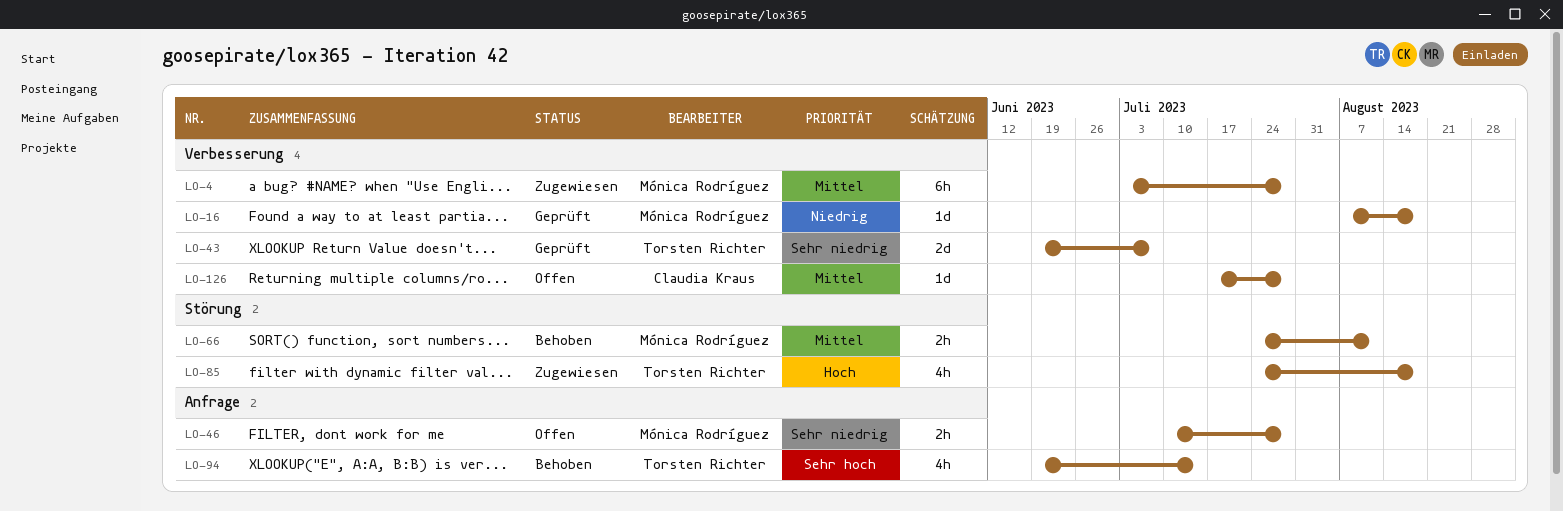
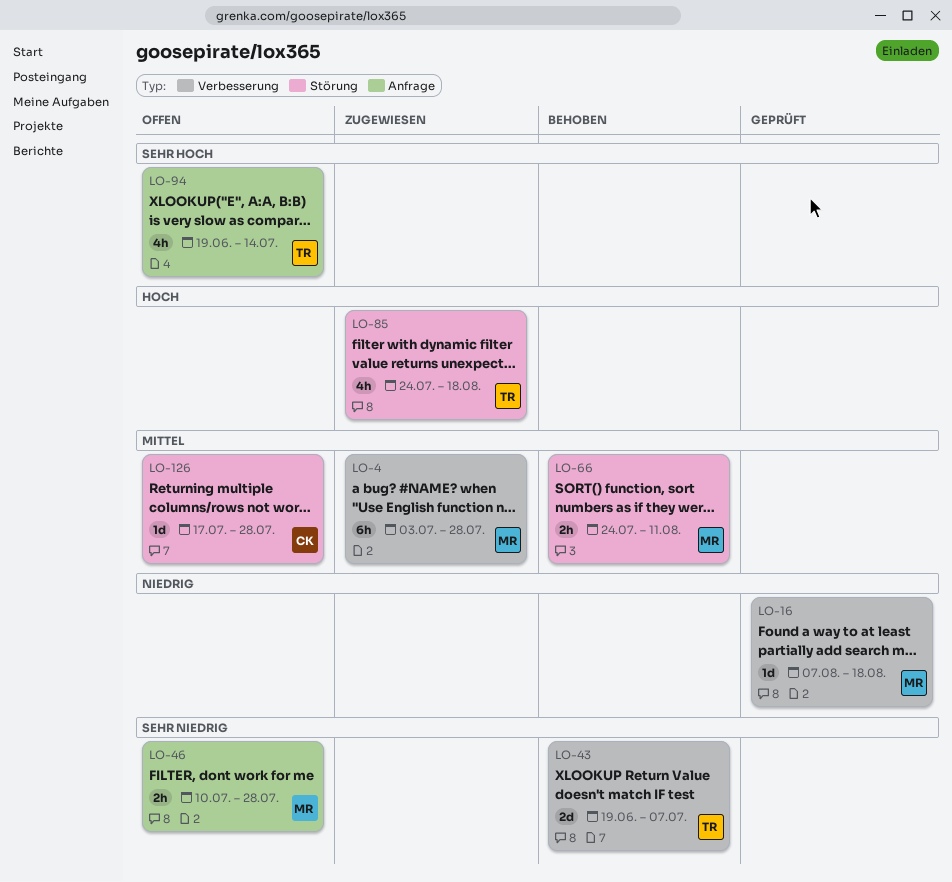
LO-43, status: Geprüft -> Behoben
LO-94, status: Behoben -> Offen
LO-126, label: Verbesserung -> Störung

